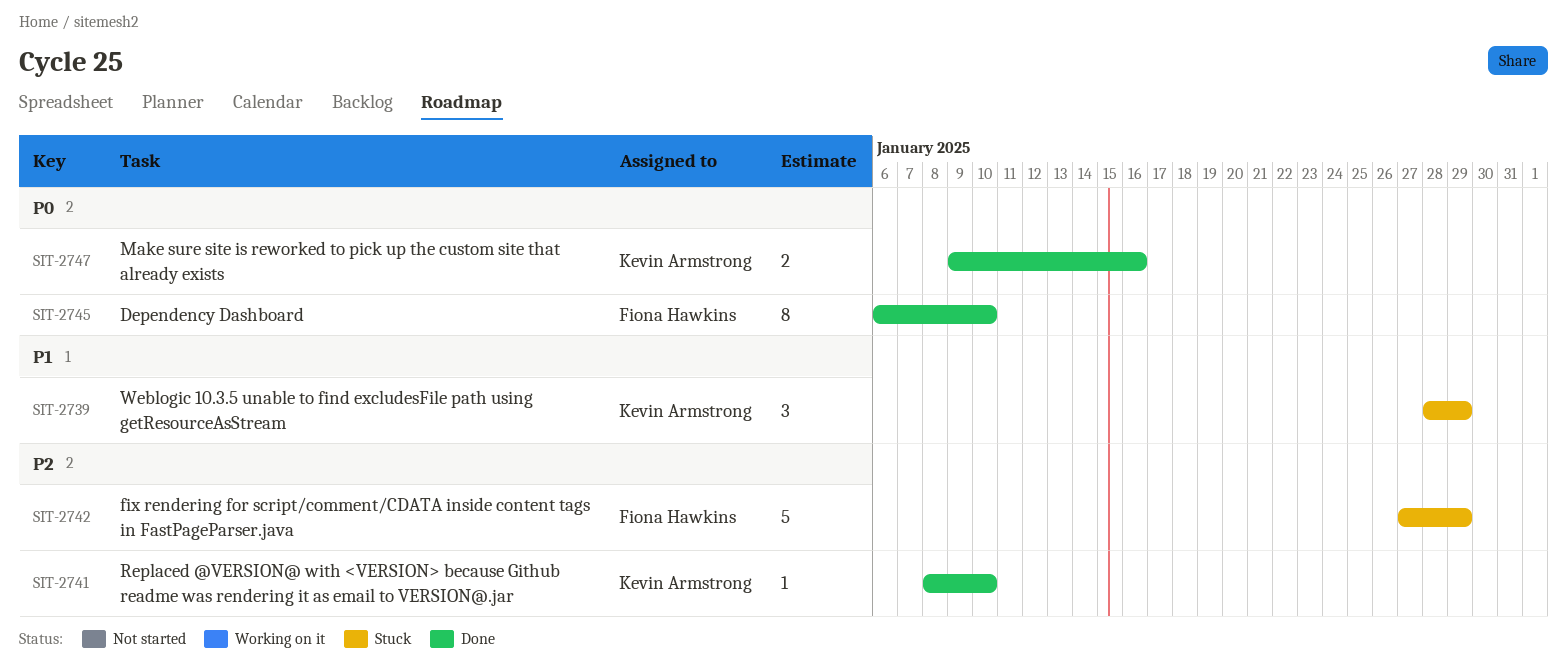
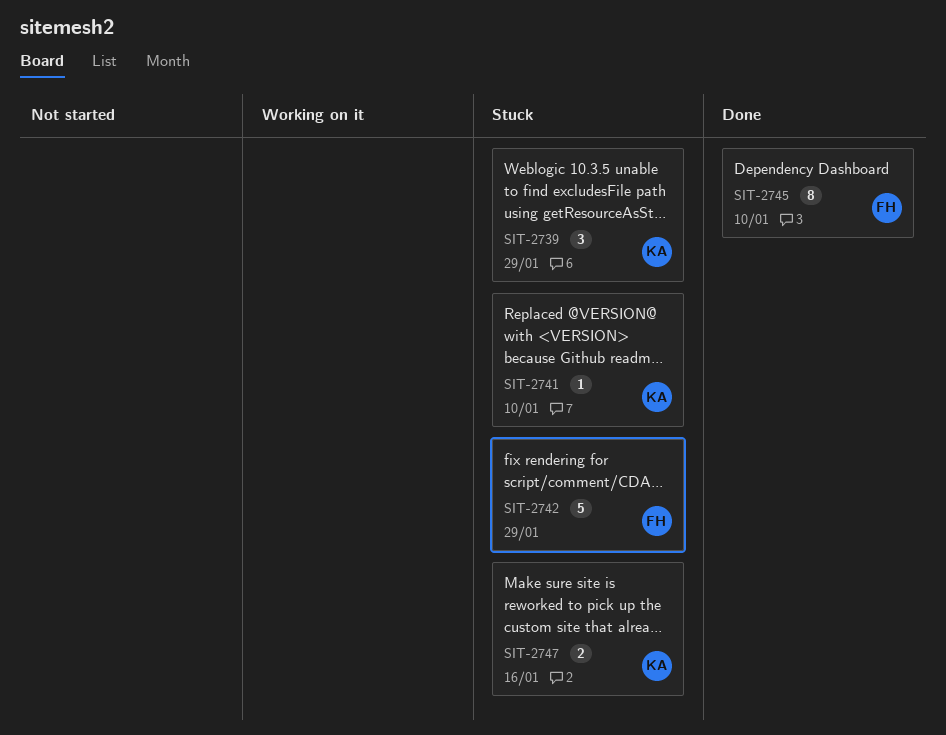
SIT-2741, status: Done -> Stuck
SIT-2747, status: Done -> Stuck

